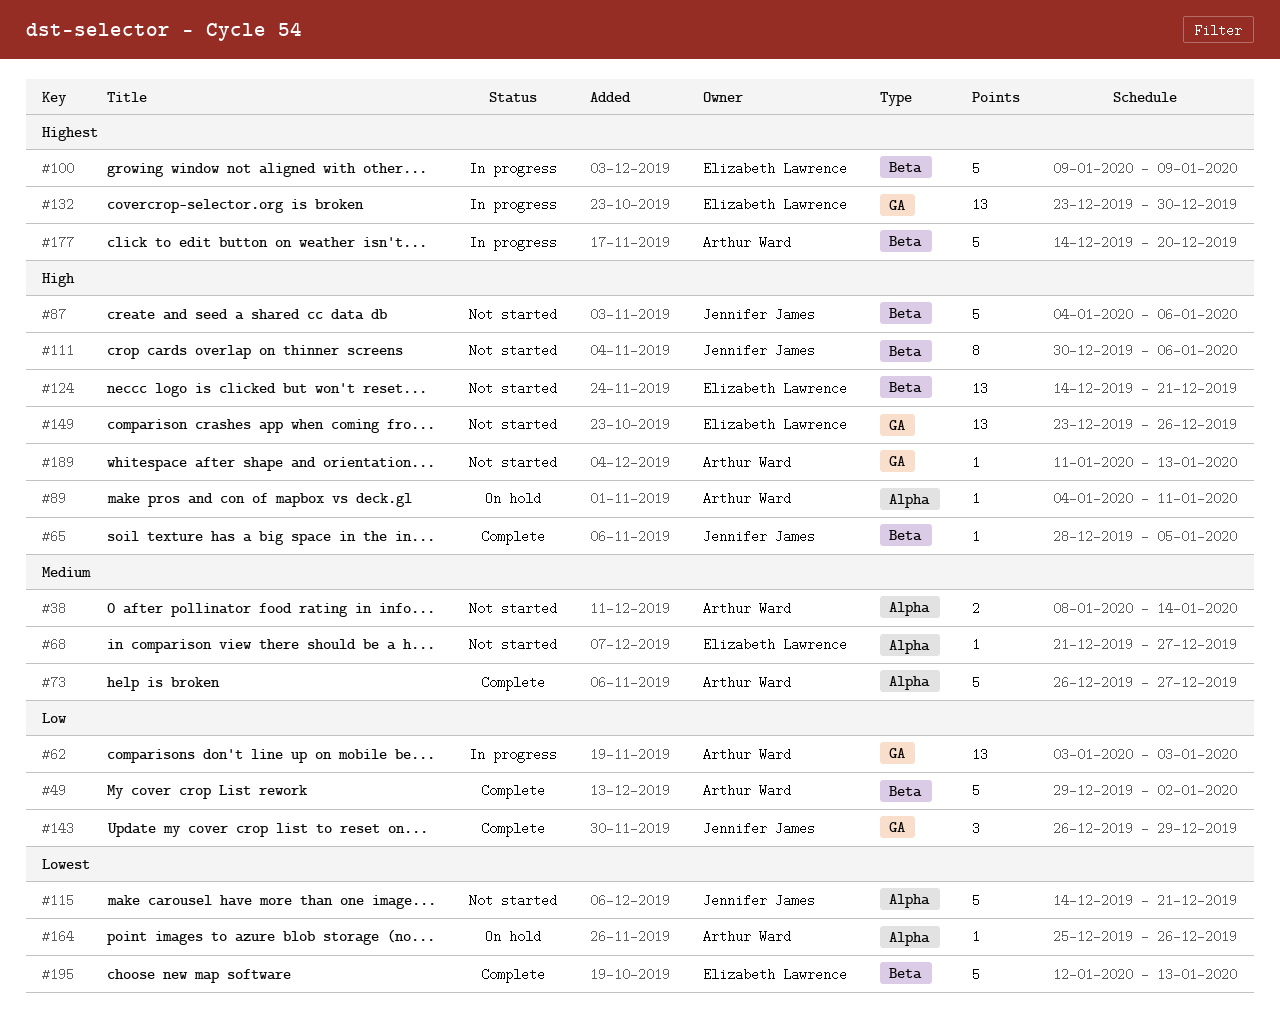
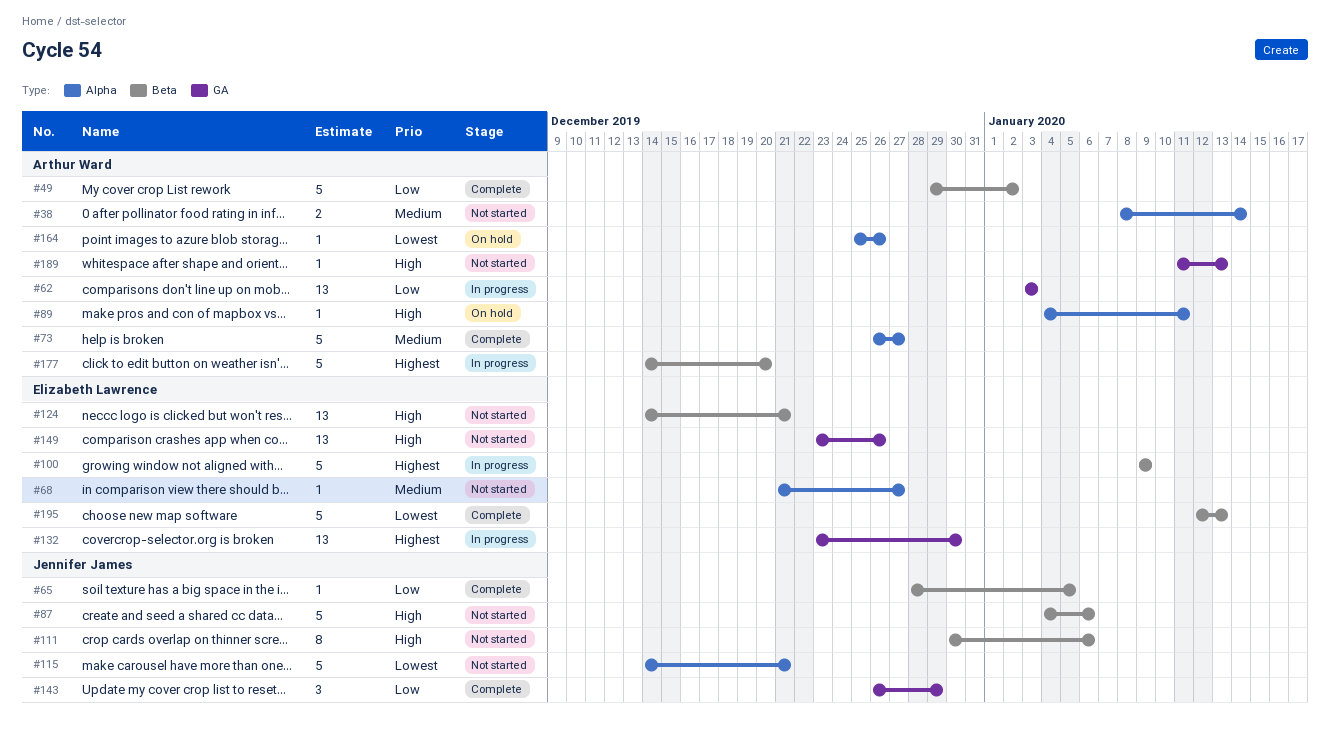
#65, priority: High -> Low

